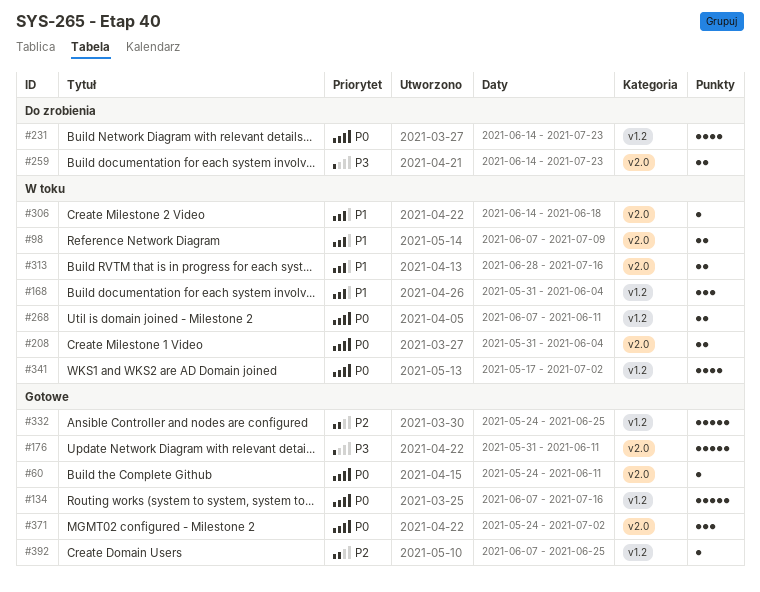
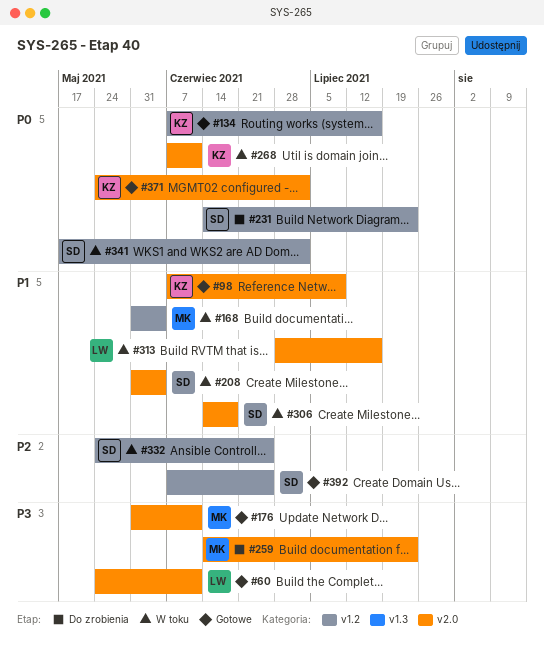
#60, priority: P0 -> P3
#98, status: W toku -> Gotowe
#208, priority: P0 -> P1
#268, label: v1.2 -> v2.0
#332, status: Gotowe -> W toku

